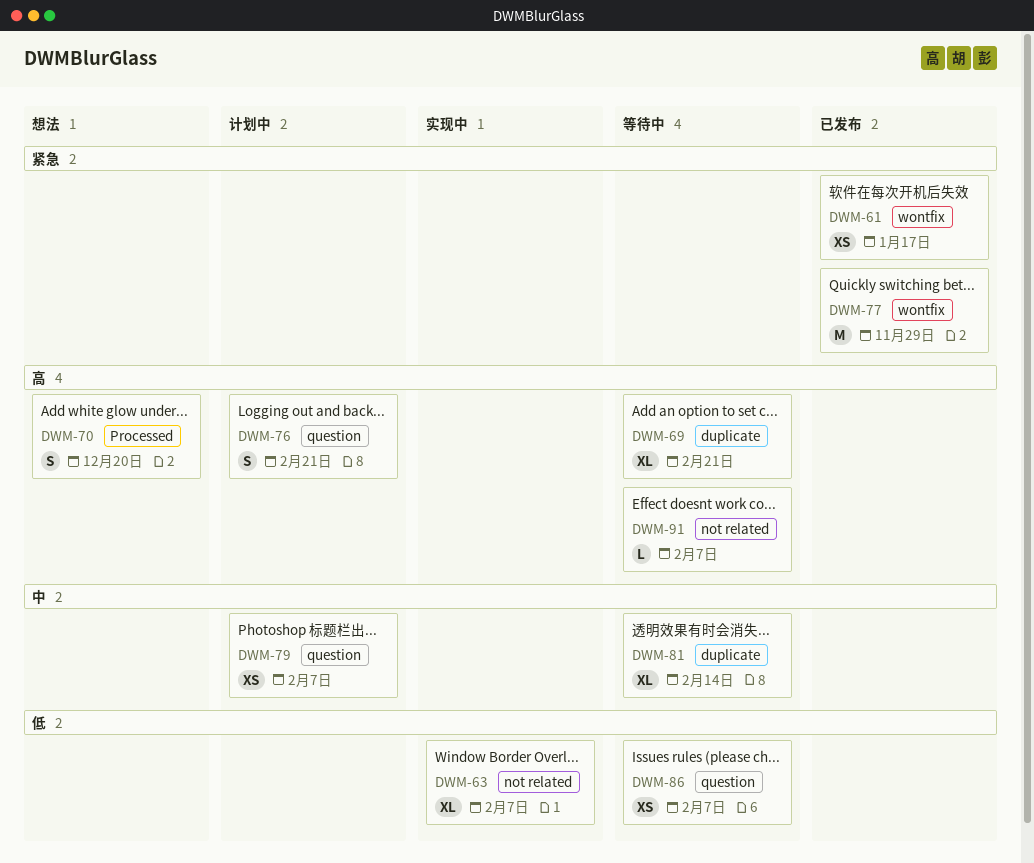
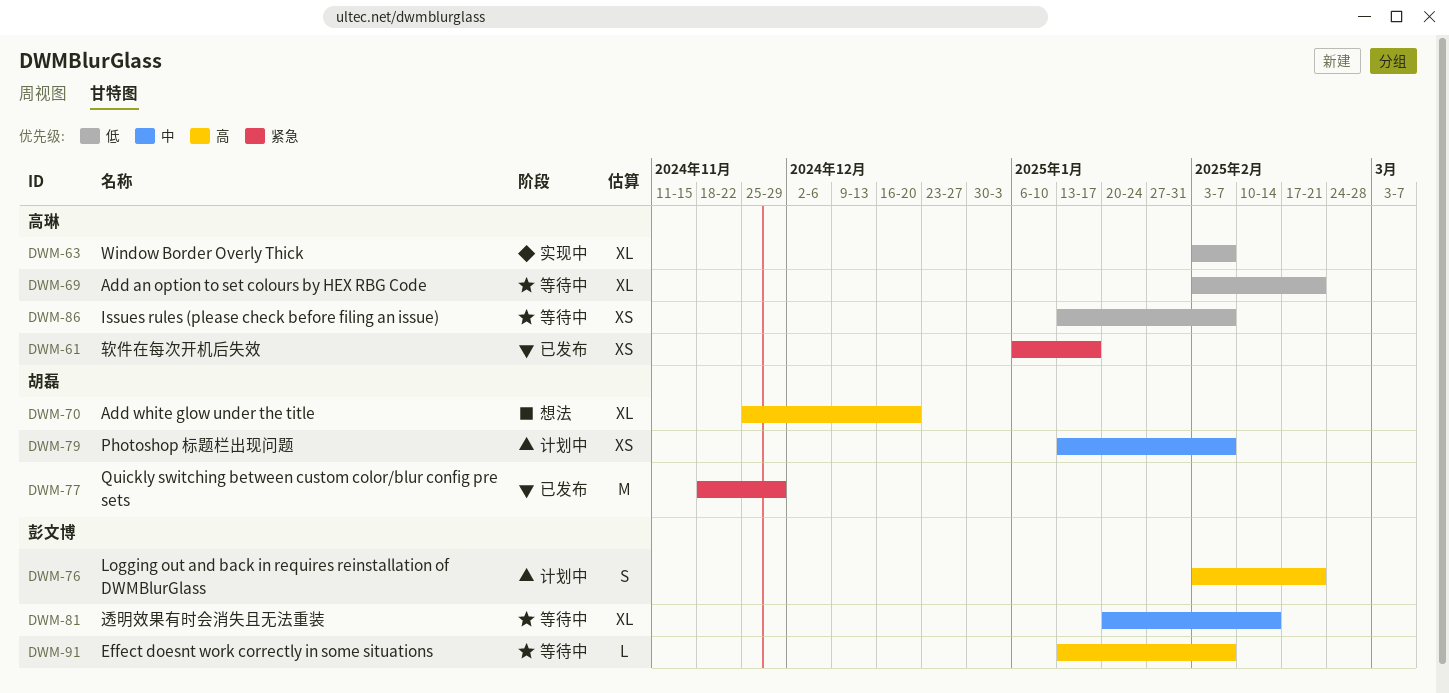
DWM-69, priority: 高 -> 低
DWM-70, estimate: S -> XL

